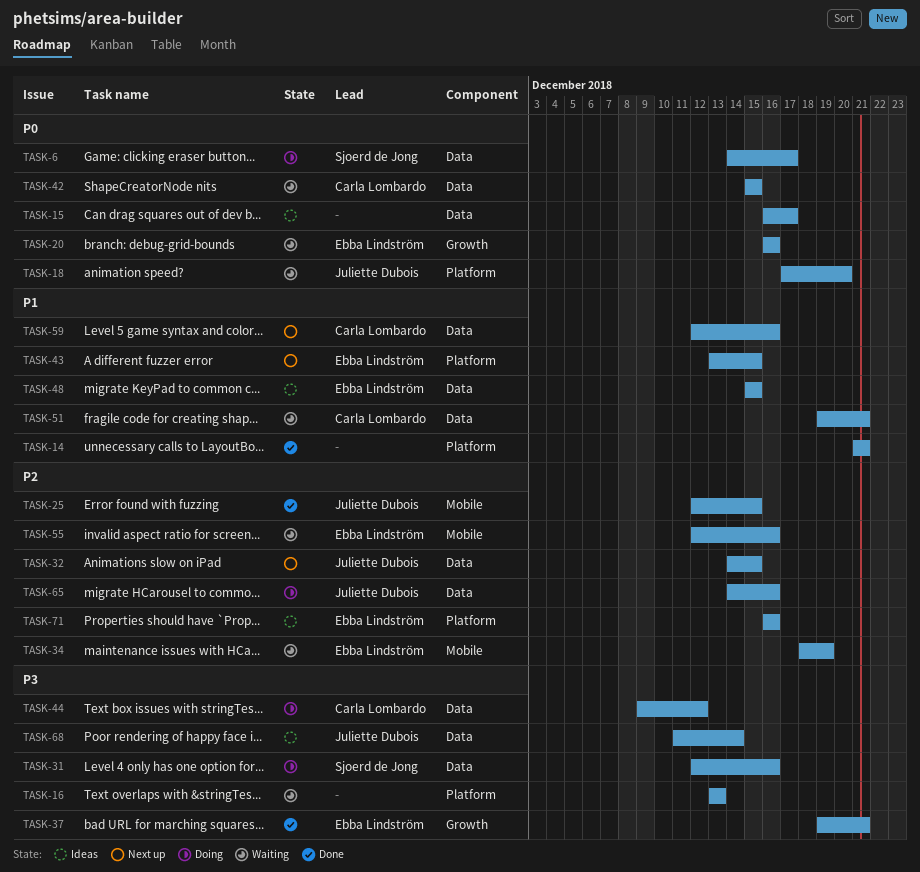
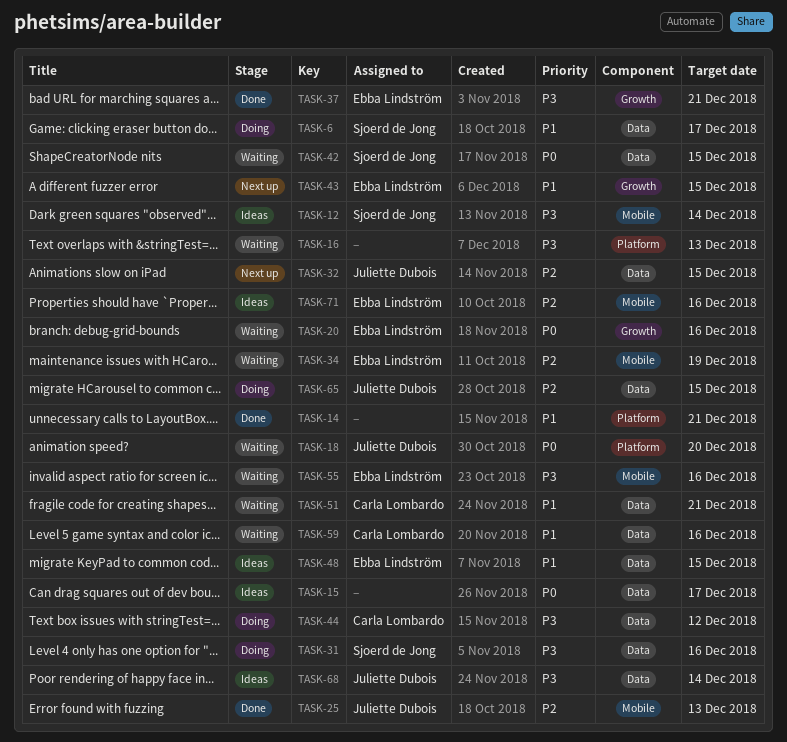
TASK-6, priority: P0 -> P1
TASK-12: none -> present
TASK-25, due: Dec 15 -> Dec 13
TASK-42, owner: Carla Lombardo -> Sjoerd de Jong
TASK-43, label: Platform -> Growth
TASK-55, priority: P2 -> P3
TASK-59, status: Next up -> Waiting
TASK-65, due: Dec 16 -> Dec 15
TASK-71, label: Platform -> Mobile

